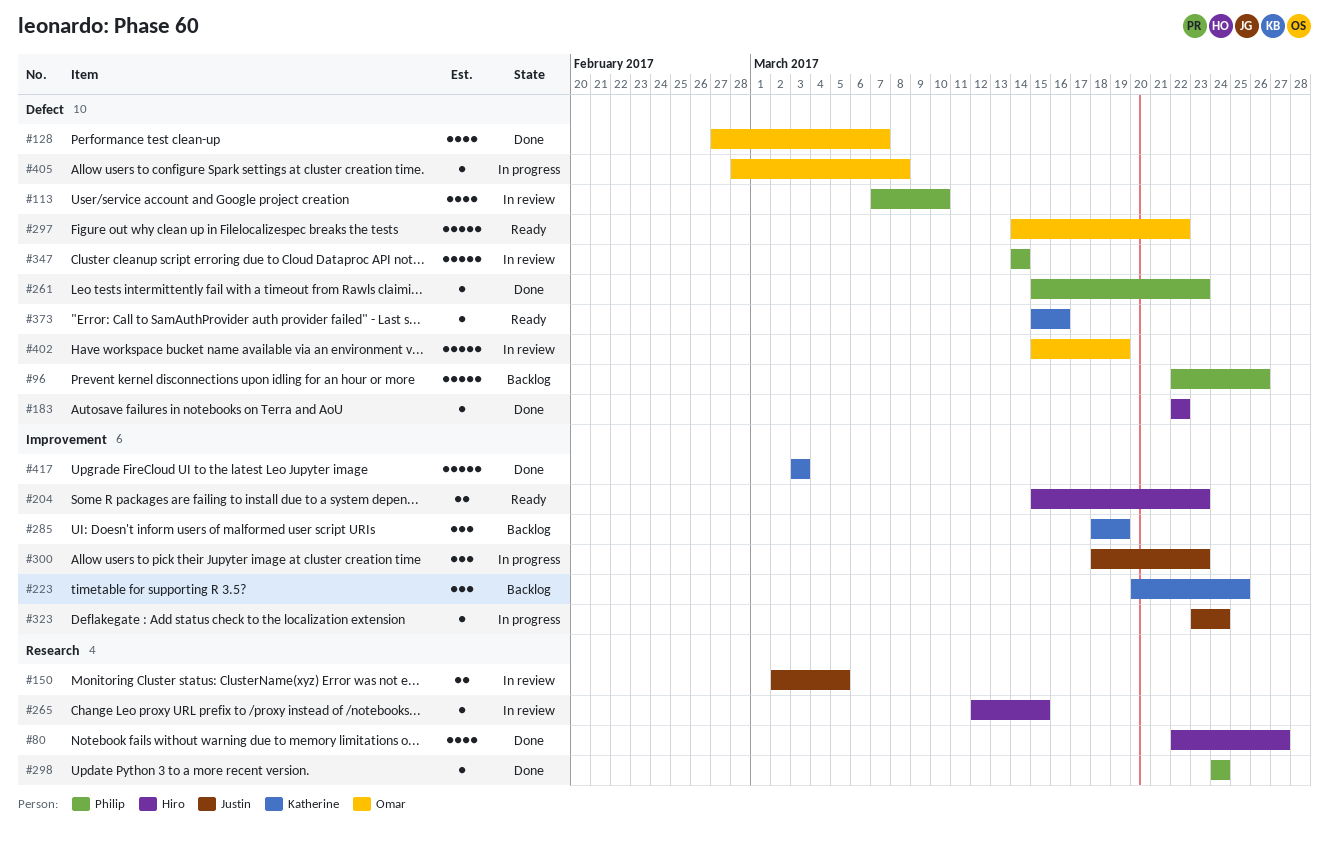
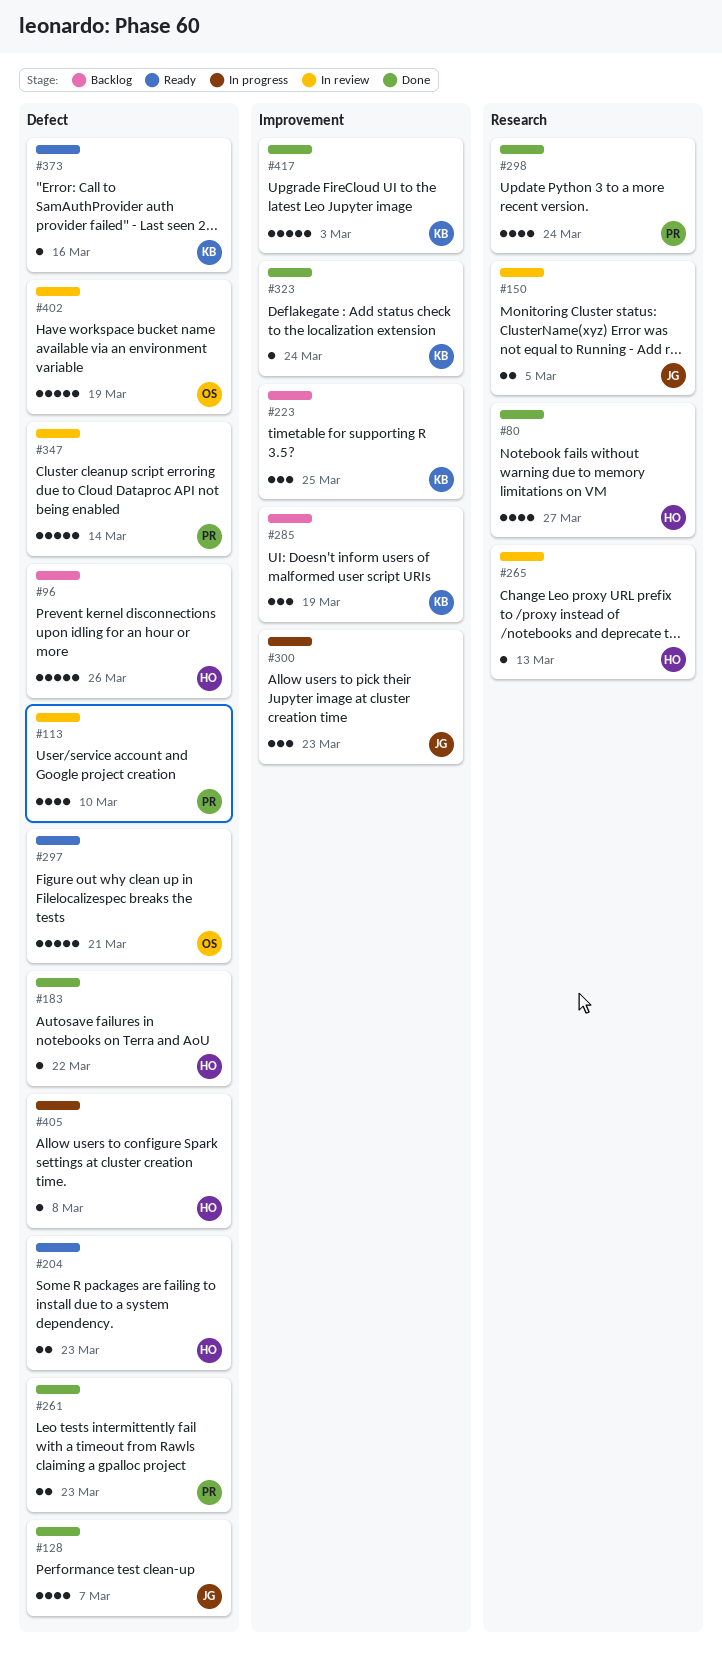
#96, owner: Philip -> Hiro
#128, owner: Omar -> Justin
#204, label: Improvement -> Defect
#261, estimate: 1 -> 2
#265, due: Mar 15 -> Mar 13
#297, due: Mar 22 -> Mar 21
#298, estimate: 1 -> 4
#323, status: In progress -> Done
#323, owner: Justin -> Katherine
#405, owner: Omar -> Hiro

